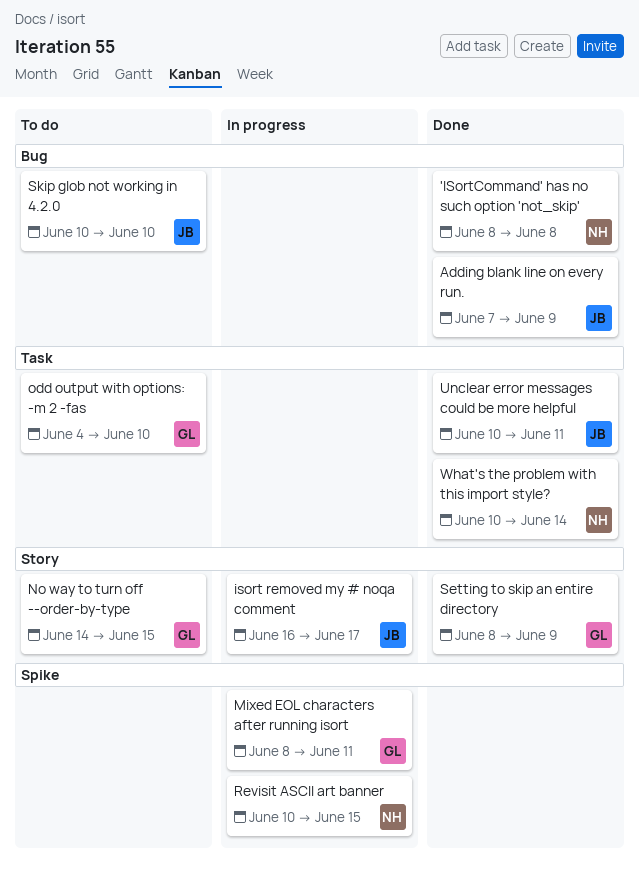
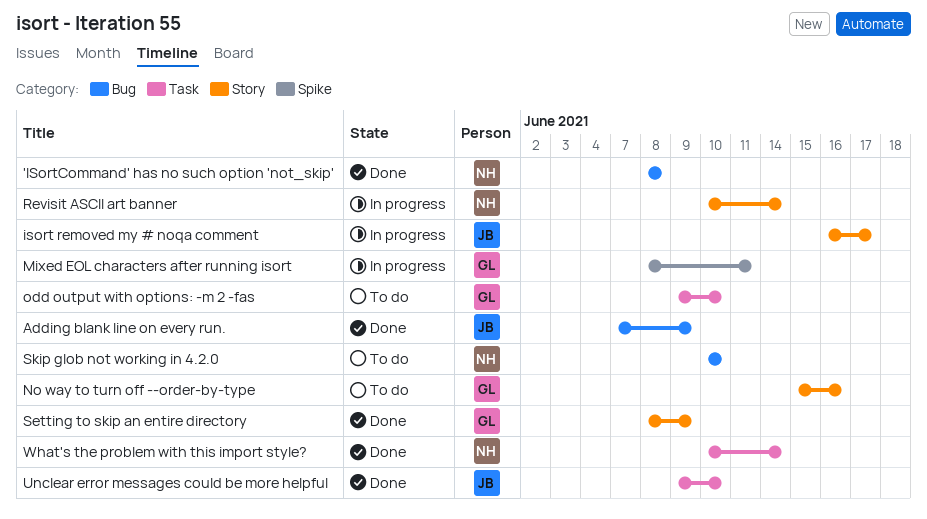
No way to turn off --order-by-type, start: Jun 14 -> Jun 15
No way to turn off --order-by-type, due: Jun 15 -> Jun 16
odd output with options: -m 2 -fas, start: Jun 4 -> Jun 9
Revisit ASCII art banner, label: Spike -> Story
Revisit ASCII art banner, due: Jun 15 -> Jun 14
Skip glob not working in 4.2.0, owner: JB -> NH
Unclear error messages could be more helpful, start: Jun 10 -> Jun 9
Unclear error messages could be more helpful, due: Jun 11 -> Jun 10

